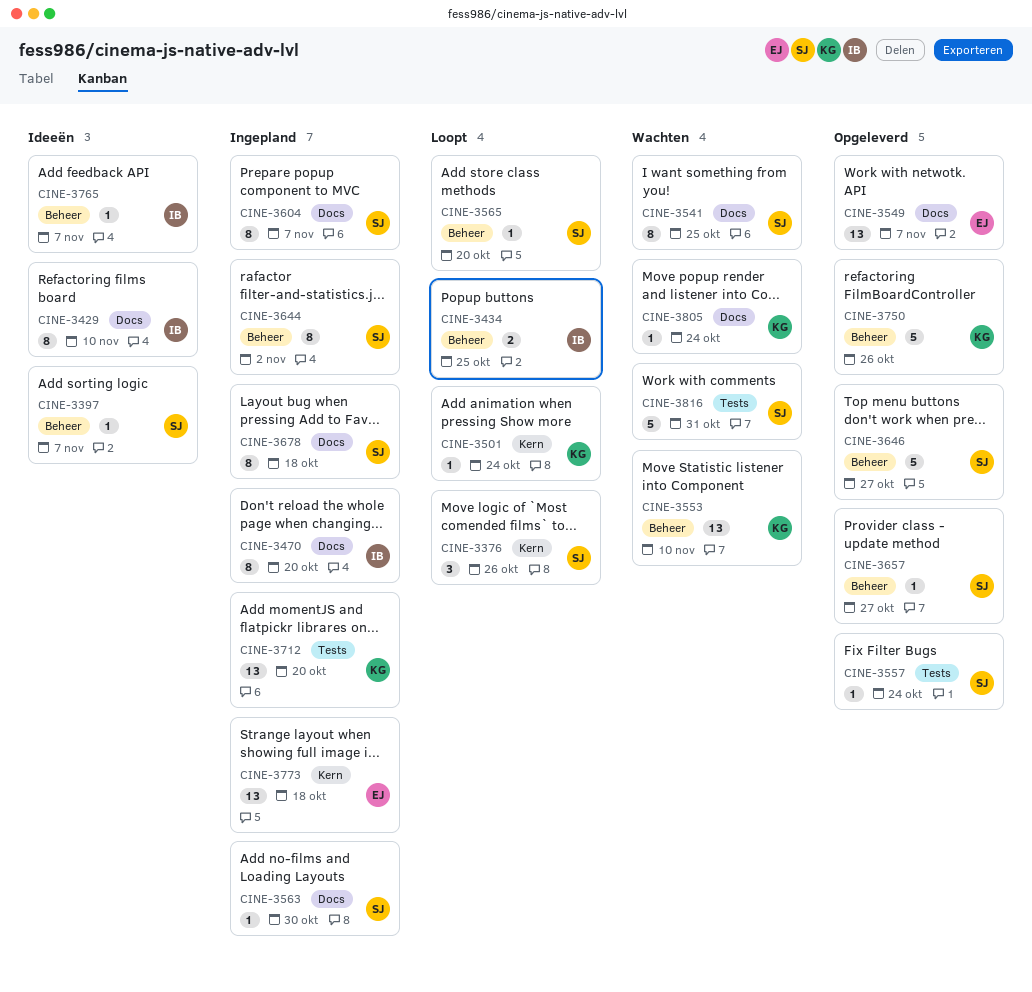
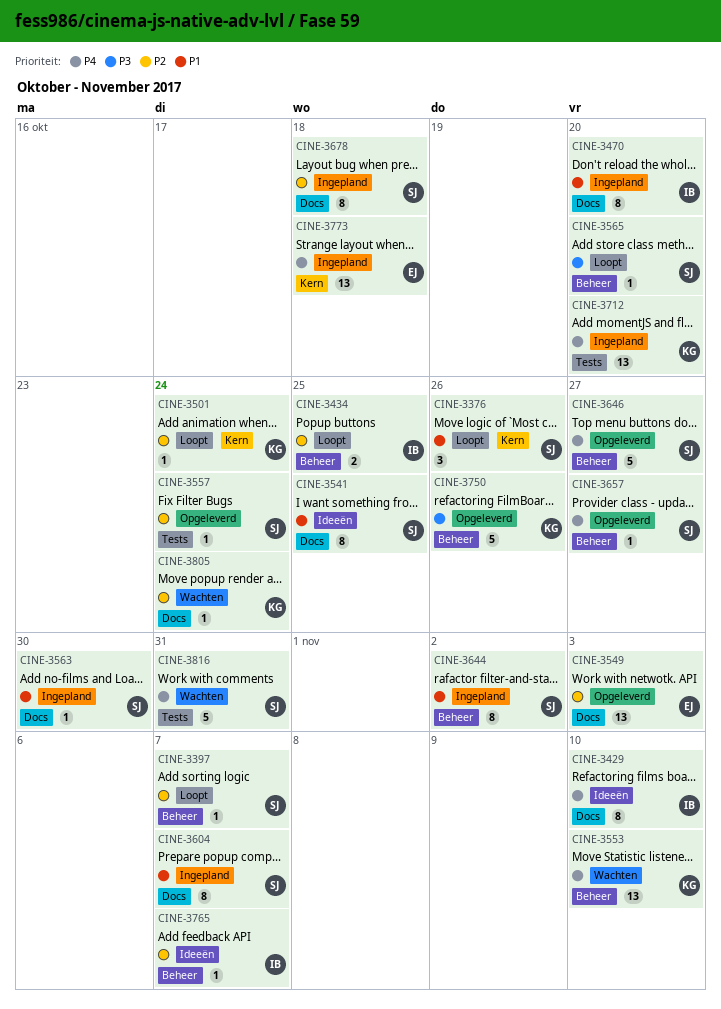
CINE-3397, status: Ideeën -> Loopt
CINE-3541, status: Wachten -> Ideeën
CINE-3549, due: Nov 7 -> Nov 3

